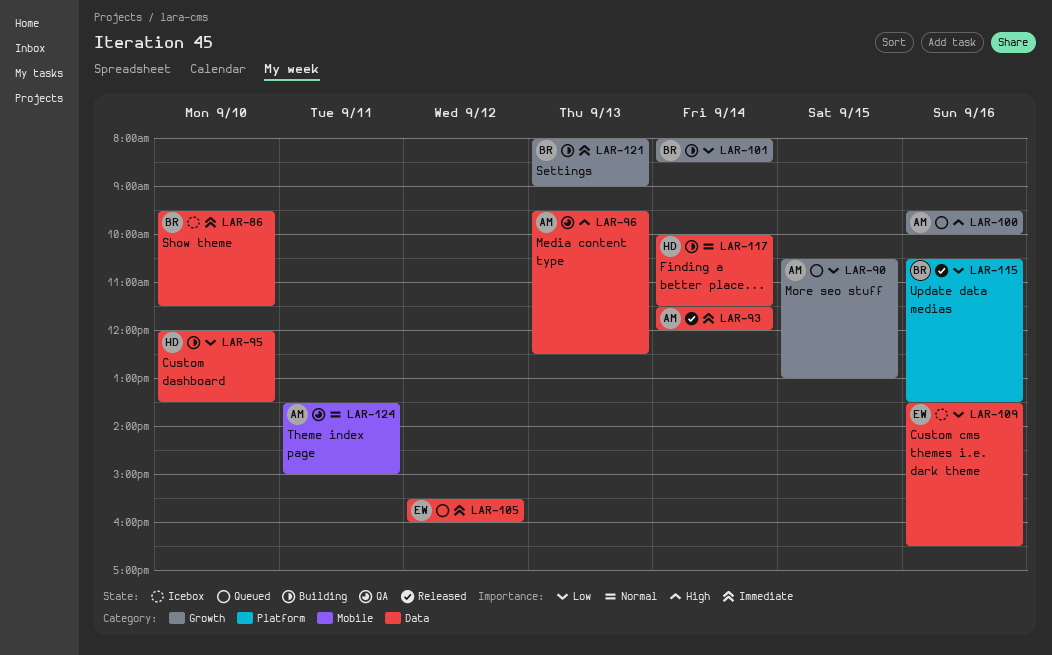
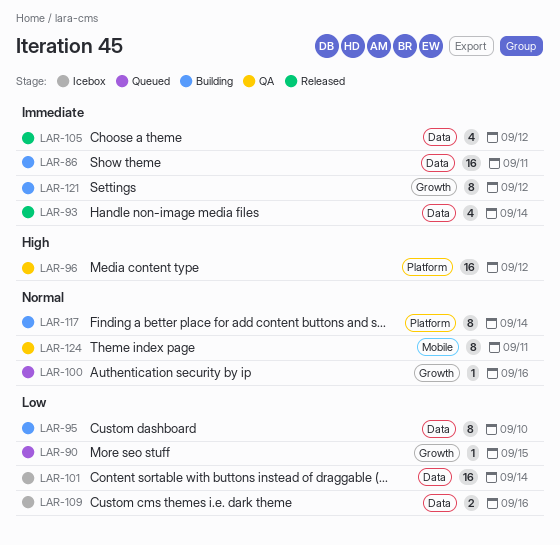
LAR-86, status: Icebox -> Building
LAR-86, day: Sep 10 -> Sep 11
LAR-96, label: Data -> Platform
LAR-96, day: Sep 13 -> Sep 12
LAR-100, priority: High -> Normal
LAR-101, status: Building -> Icebox
LAR-101, label: Growth -> Data
LAR-105, status: Queued -> Released
LAR-115: present -> none
LAR-117, label: Data -> Platform
LAR-121, day: Sep 13 -> Sep 12

